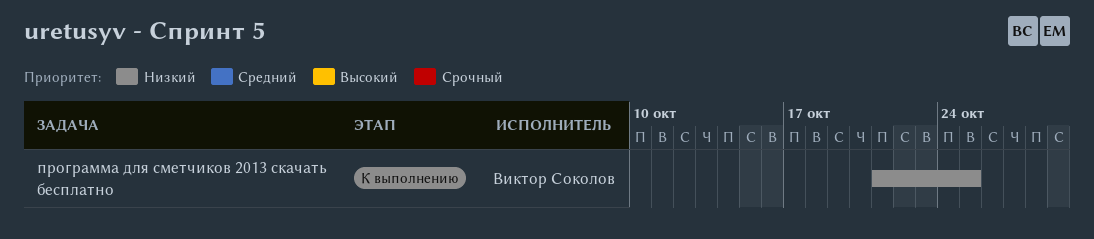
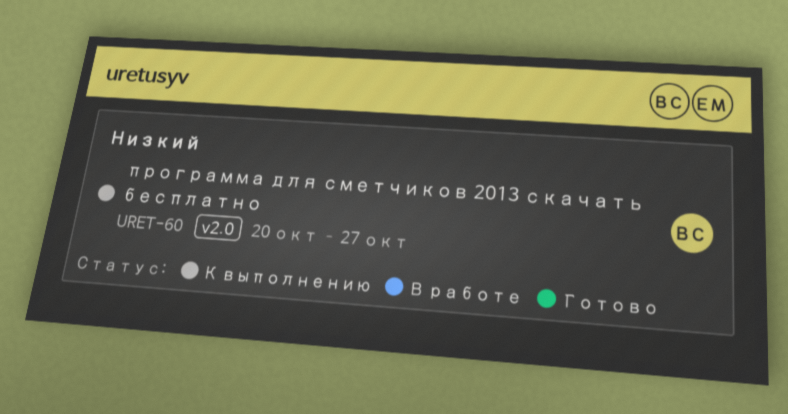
программа для сметчиков 2013 скачать бесплатно, start: Oct 21 -> Oct 20
программа для сметчиков 2013 скачать бесплатно, due: Oct 25 -> Oct 27

